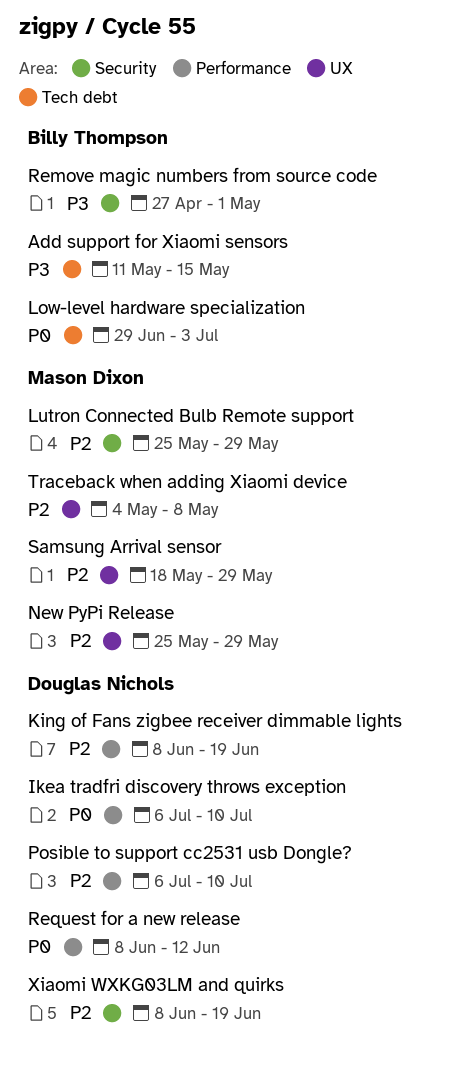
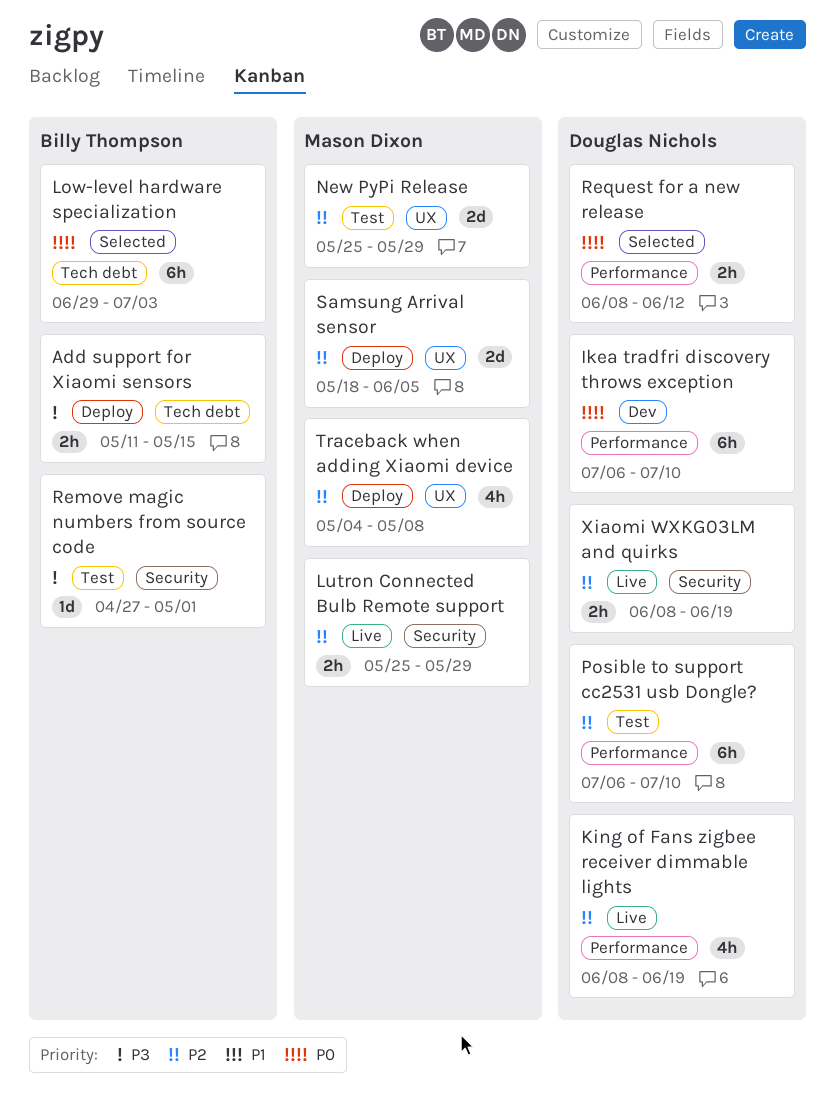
Samsung Arrival sensor, due: May 29 -> Jun 5

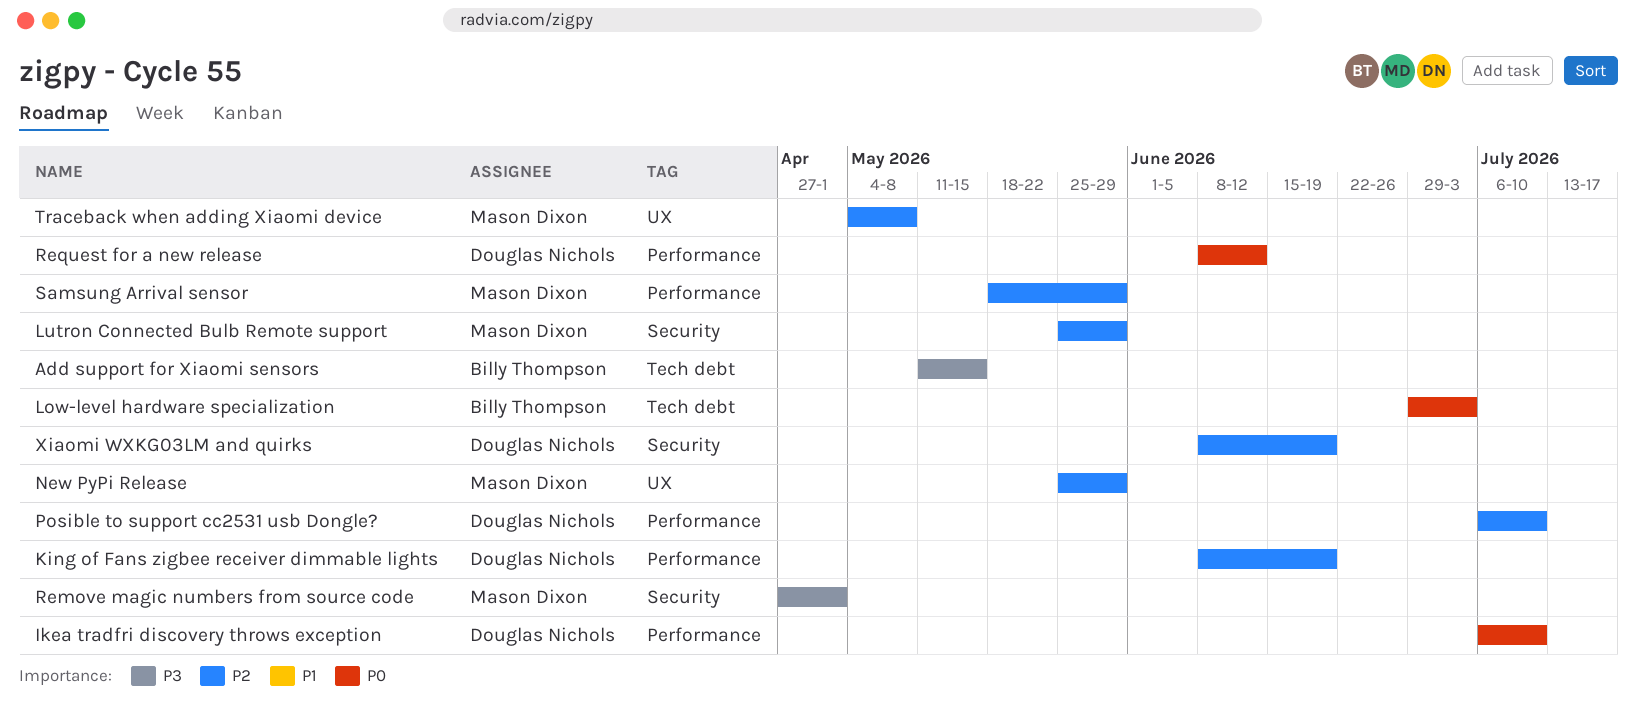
Remove magic numbers from source code, owner: Billy Thompson -> Mason Dixon
Samsung Arrival sensor, label: UX -> Performance
Samsung Arrival sensor, due: Jun 5 -> May 29

